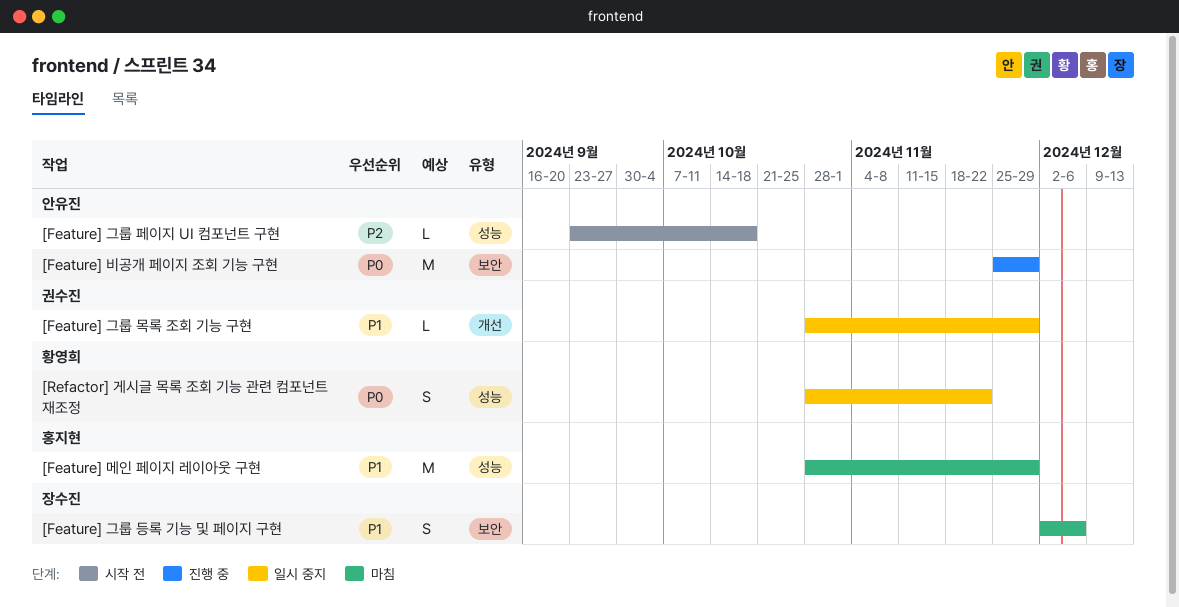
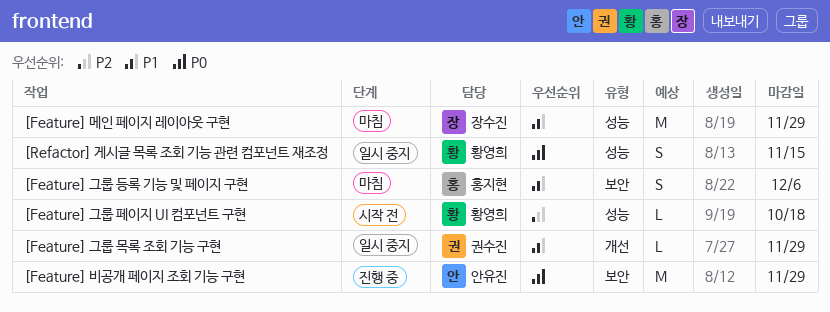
[Feature] 그룹 등록 기능 및 페이지 구현, owner: 장수진 -> 홍지현
[Feature] 그룹 페이지 UI 컴포넌트 구현, owner: 안유진 -> 황영희
[Feature] 메인 페이지 레이아웃 구현, owner: 홍지현 -> 장수진
[Refactor] 게시글 목록 조회 기능 관련 컴포넌트 재조정, due: Nov 22 -> Nov 15

